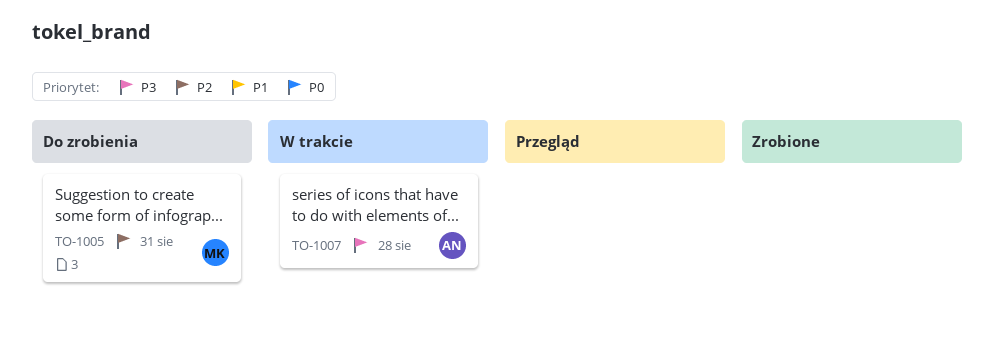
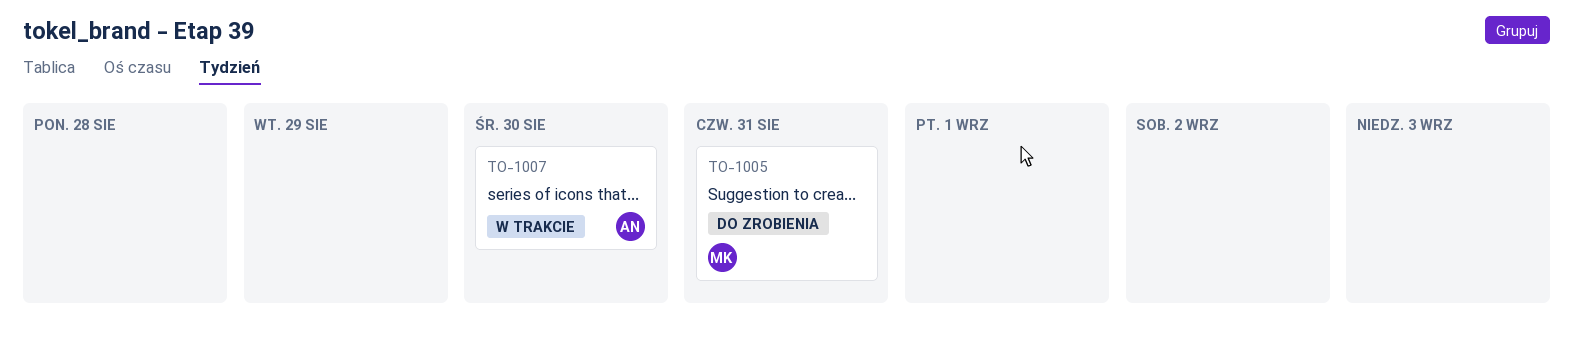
TO-1007, due: Aug 28 -> Aug 30

